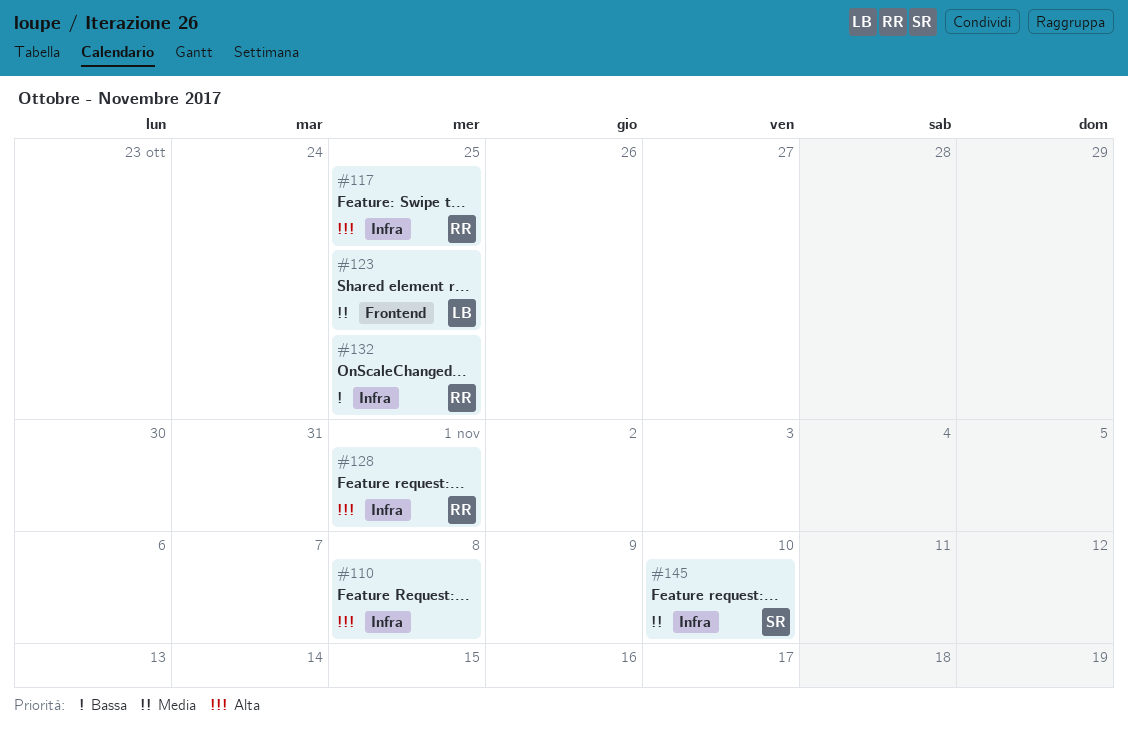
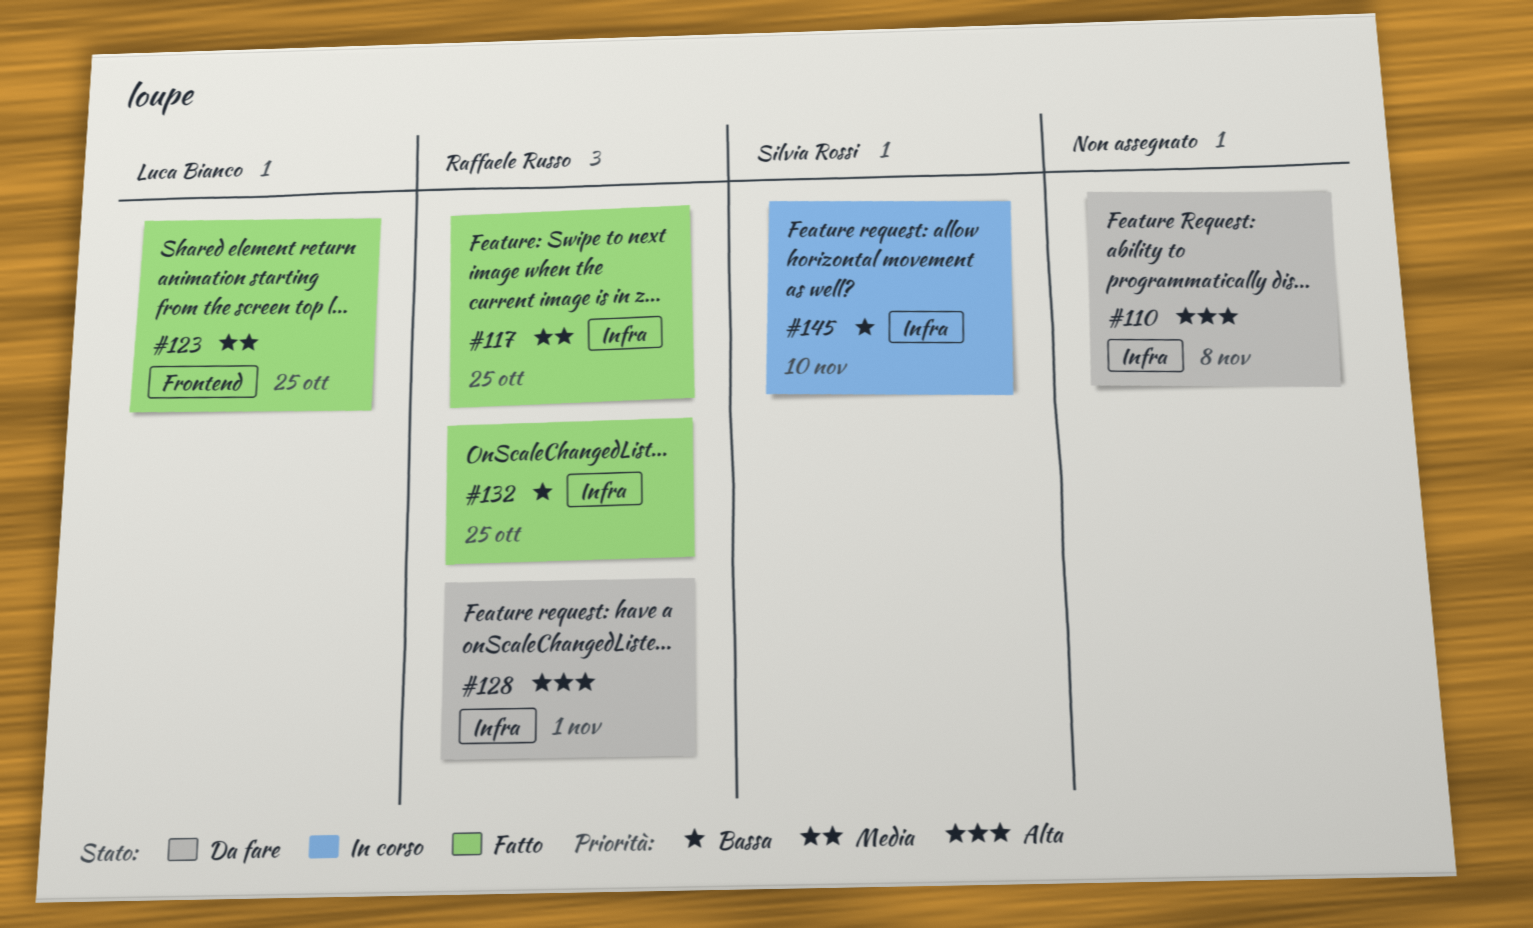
#117, priority: Alta -> Media
#145, priority: Media -> Bassa

